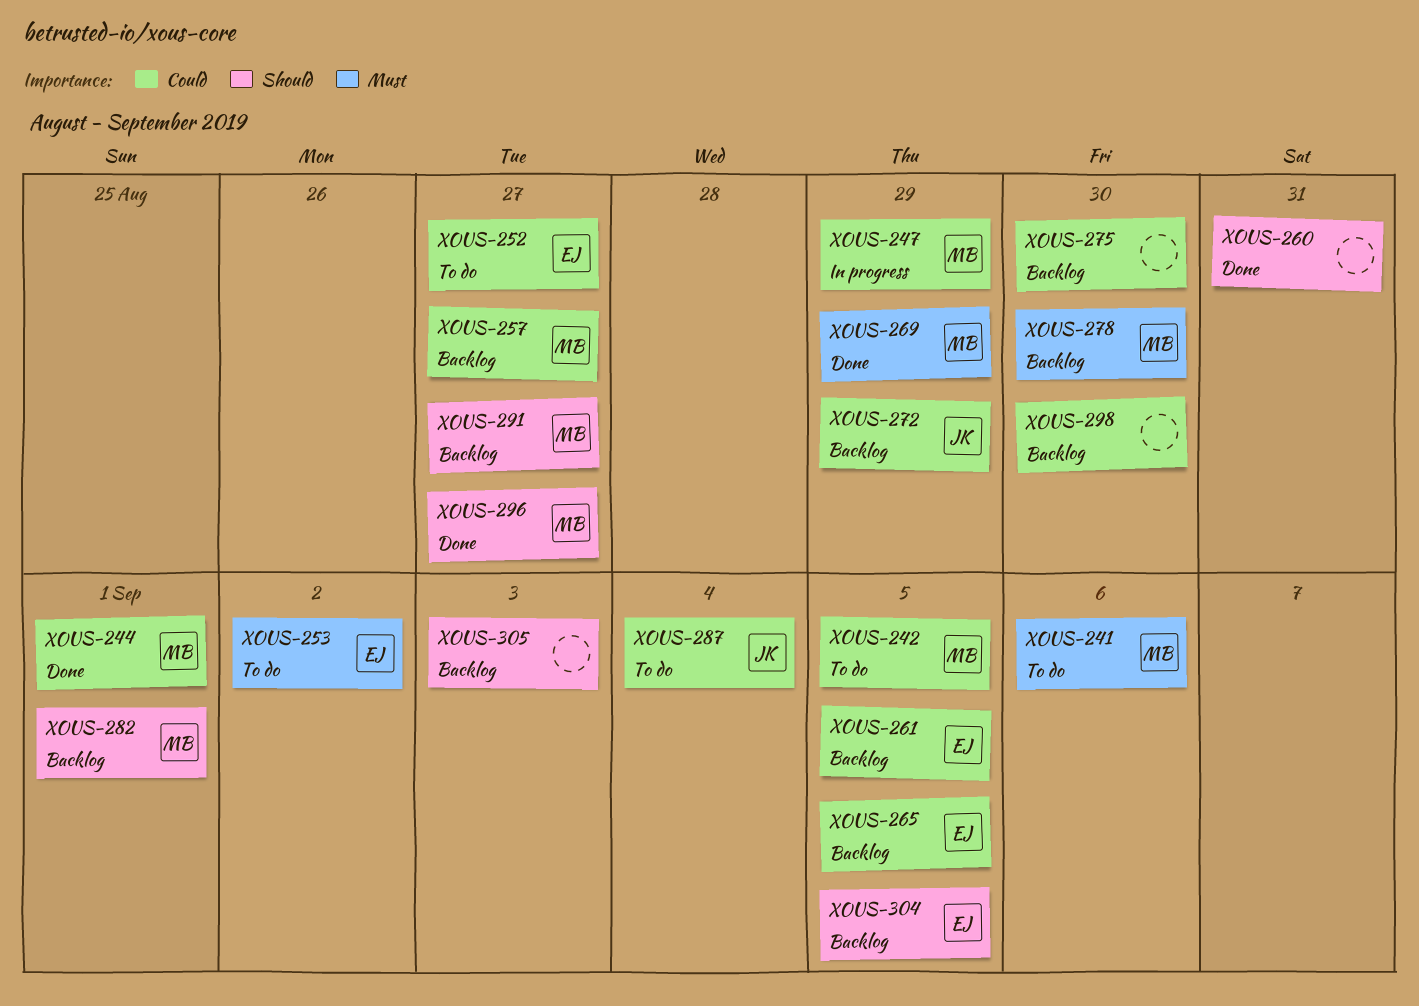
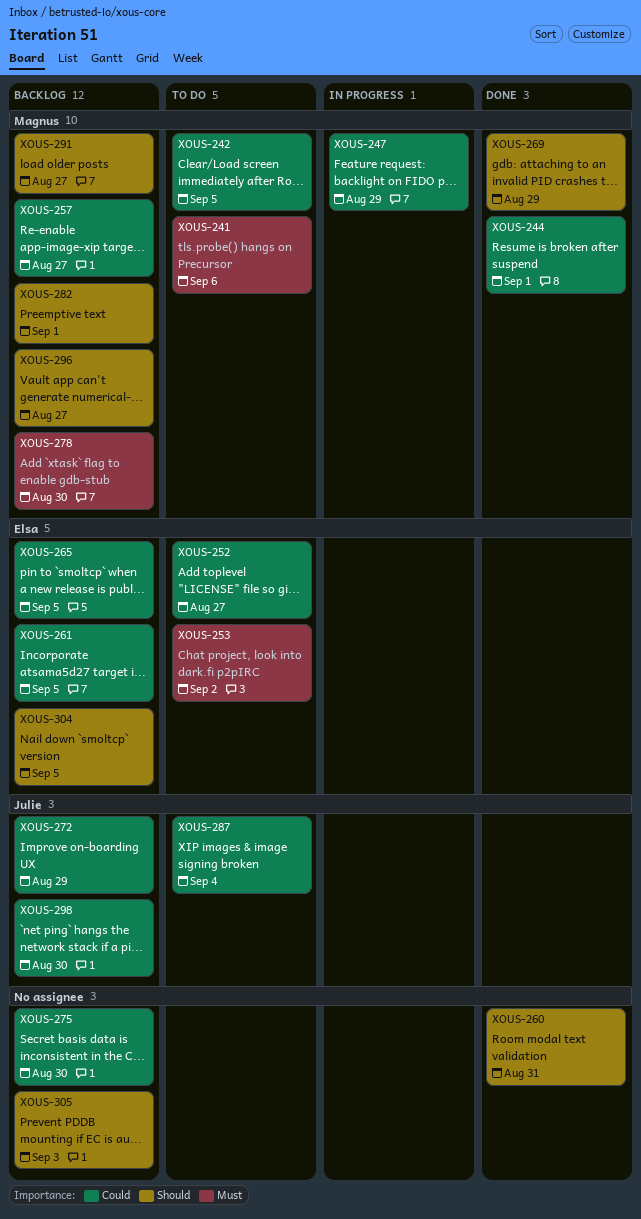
XOUS-269, priority: Must -> Should
XOUS-296, status: Done -> Backlog
XOUS-298, owner: none -> Julie

